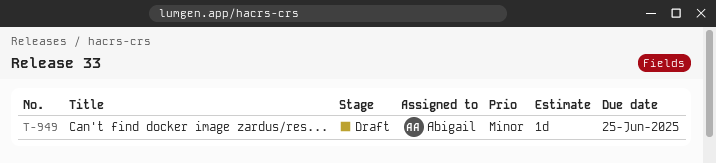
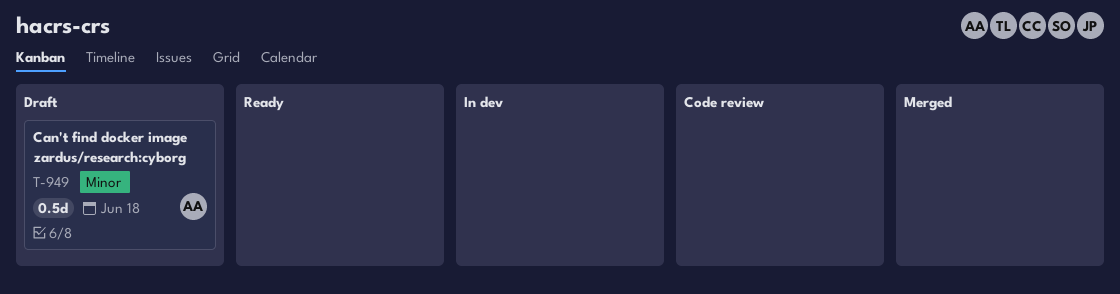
T-949, estimate: 1d -> 0.5d
T-949, due: Jun 25 -> Jun 18

